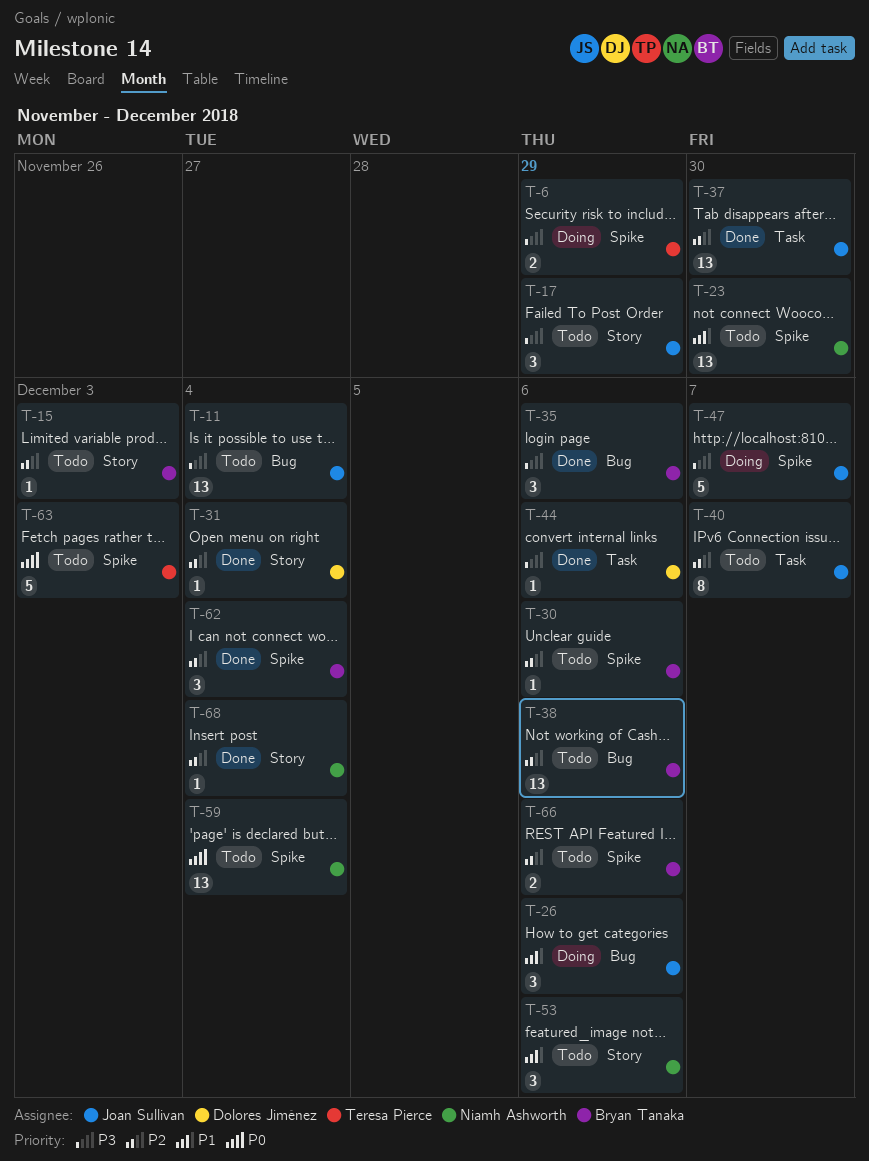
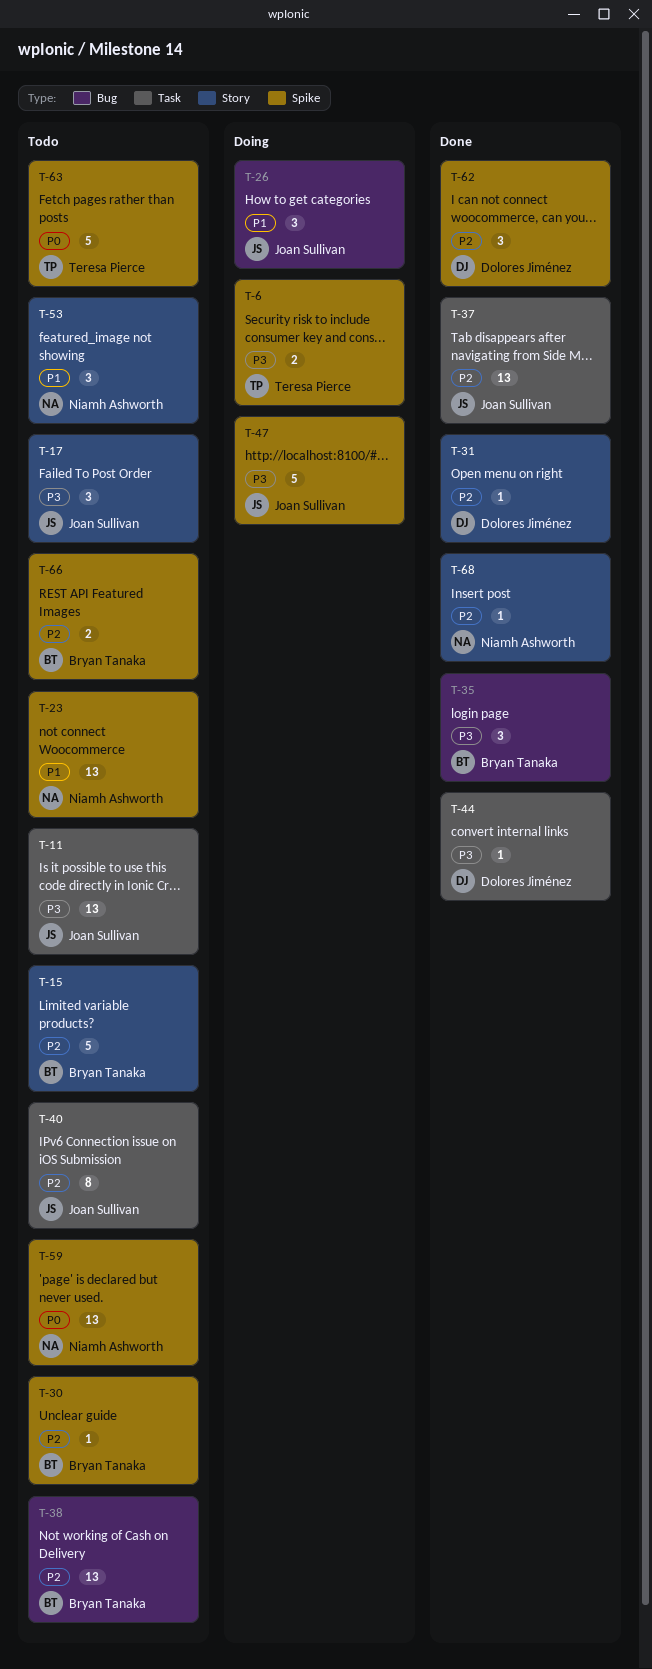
T-11, label: Bug -> Task
T-15, estimate: 1 -> 5
T-62, owner: Bryan Tanaka -> Dolores Jiménez

